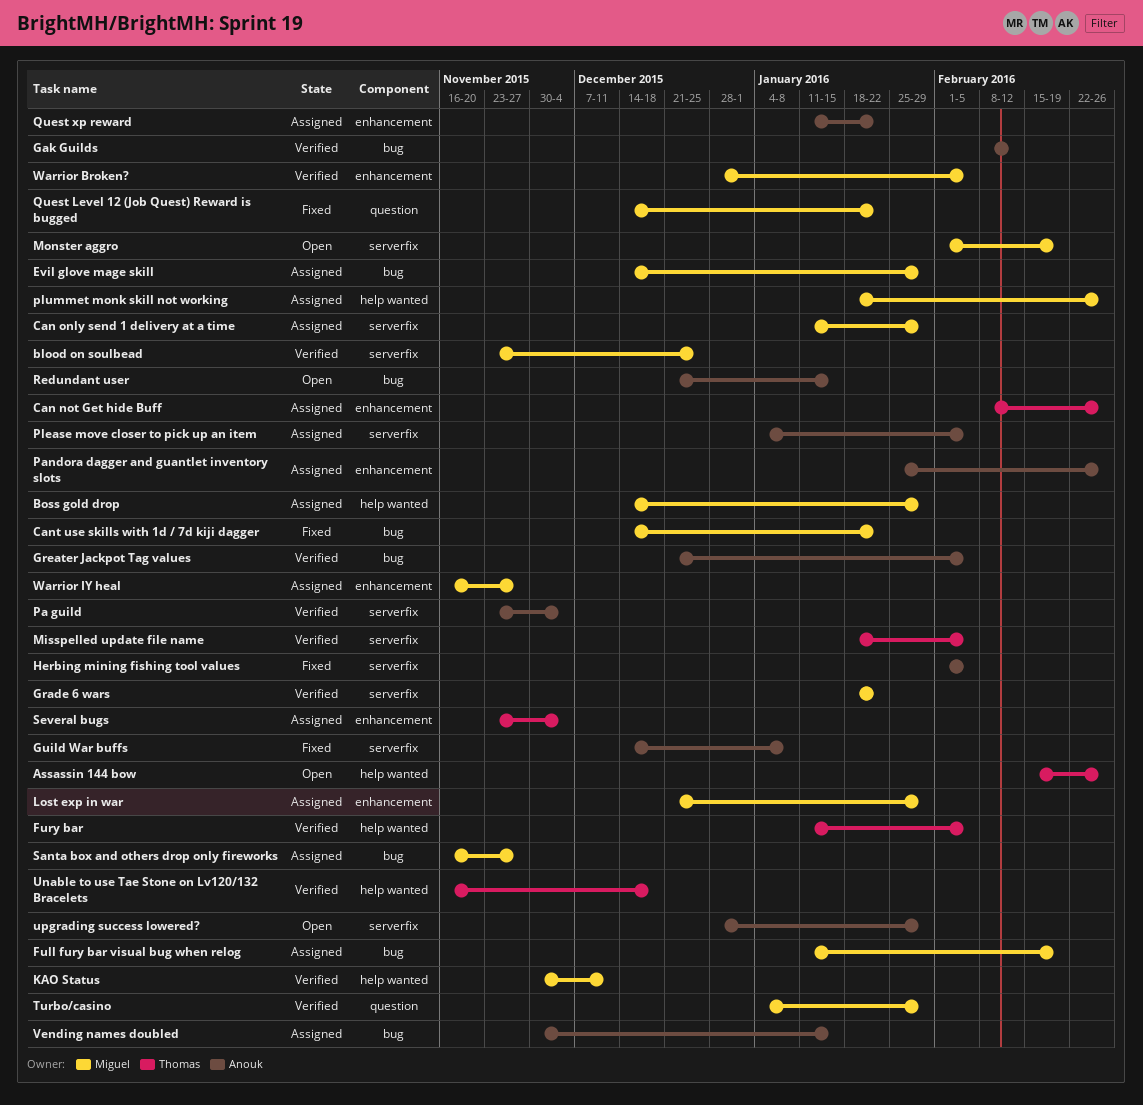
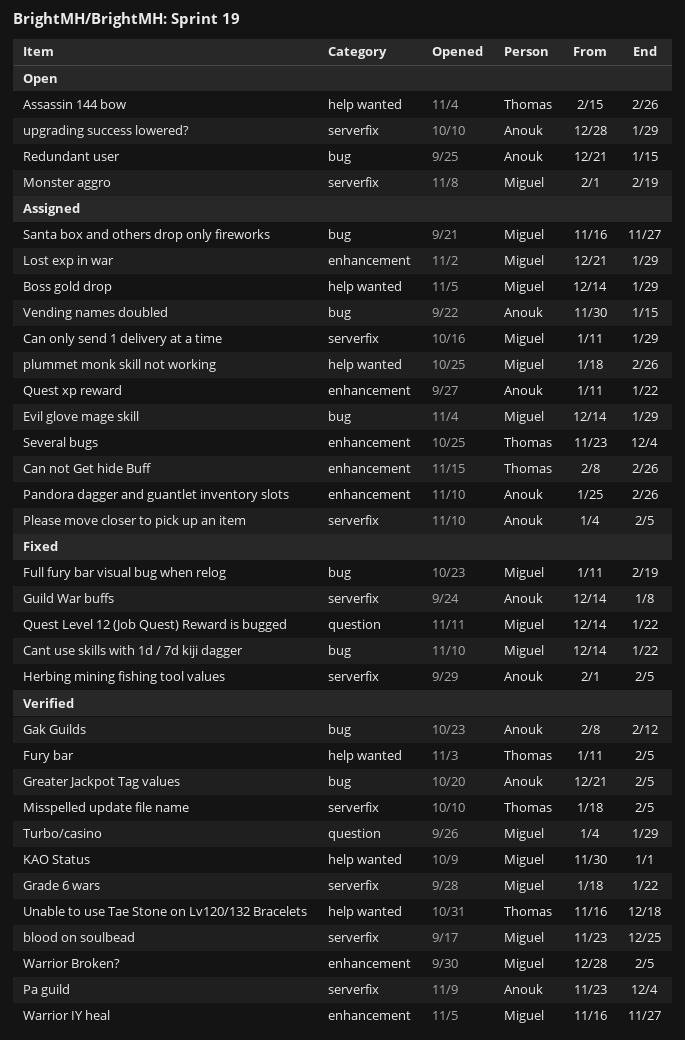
Full fury bar visual bug when relog, status: Assigned -> Fixed
KAO Status, due: Dec 11 -> Jan 1
Warrior IY heal, status: Assigned -> Verified

